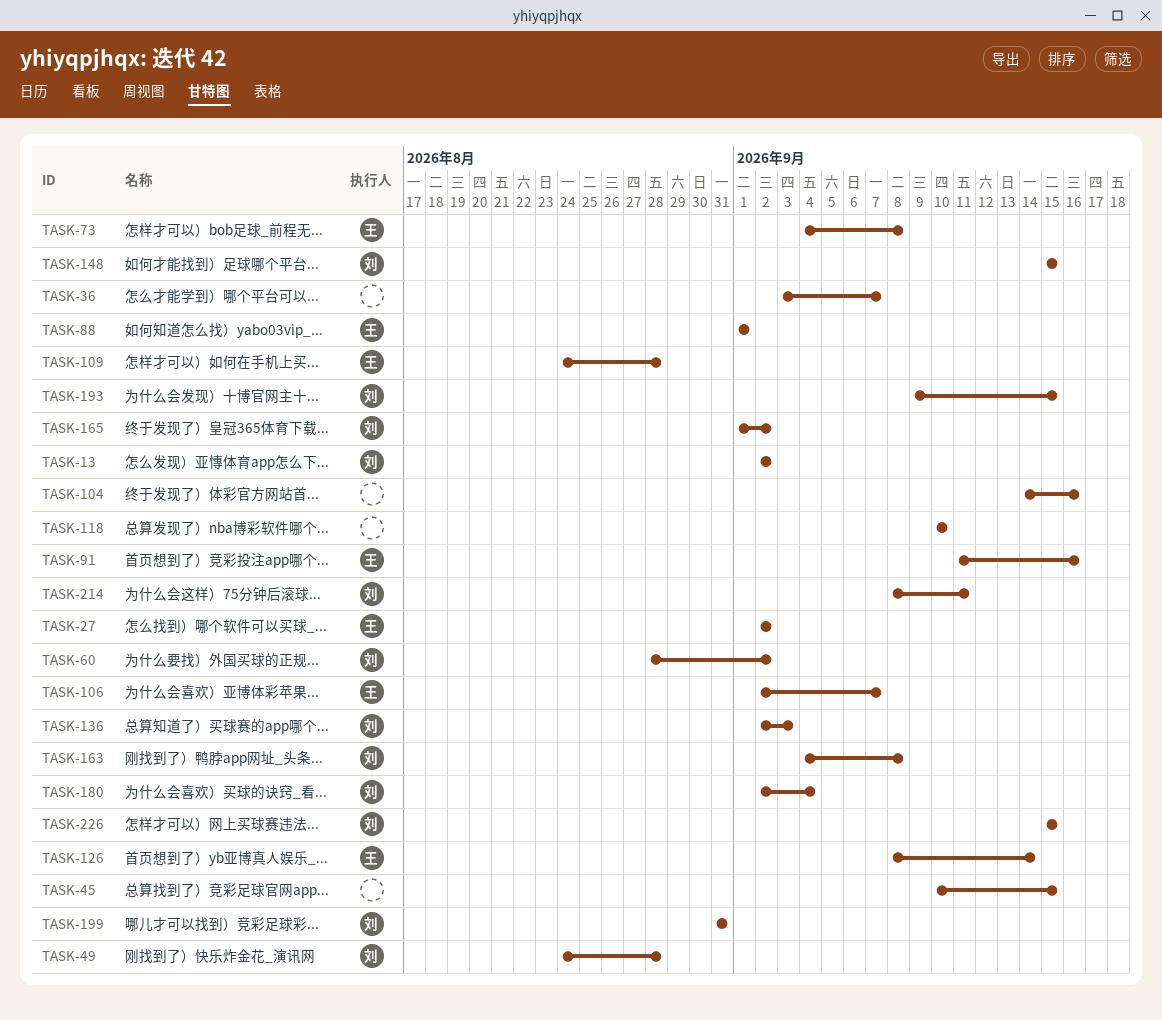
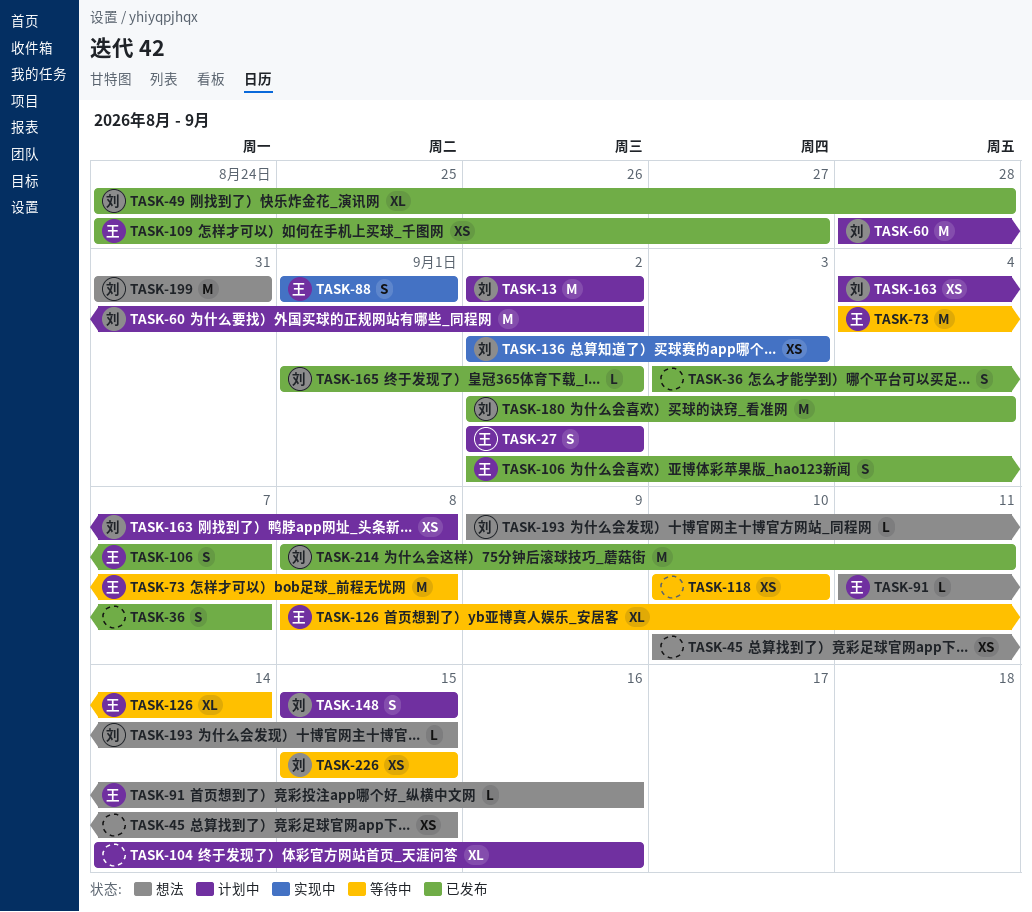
TASK-109, due: Aug 28 -> Aug 27

